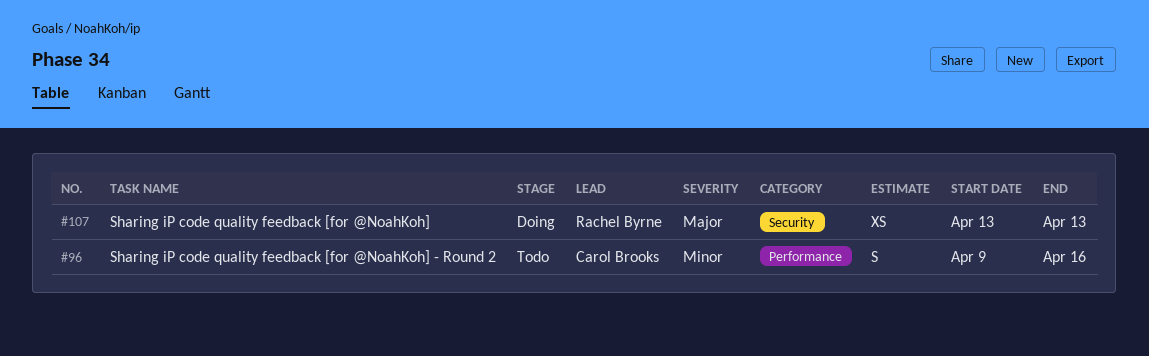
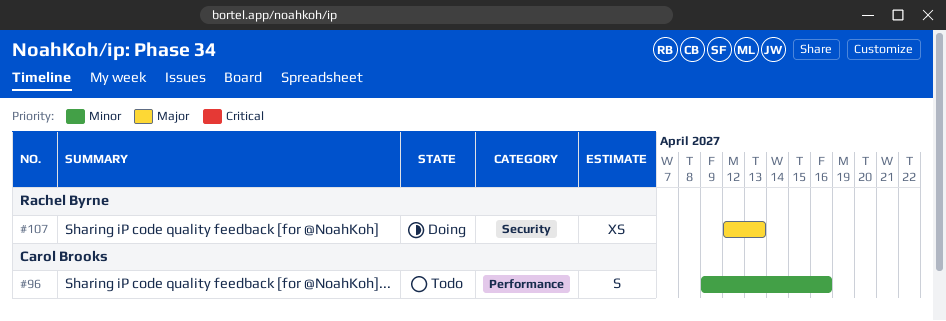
#107, start: Apr 13 -> Apr 12

